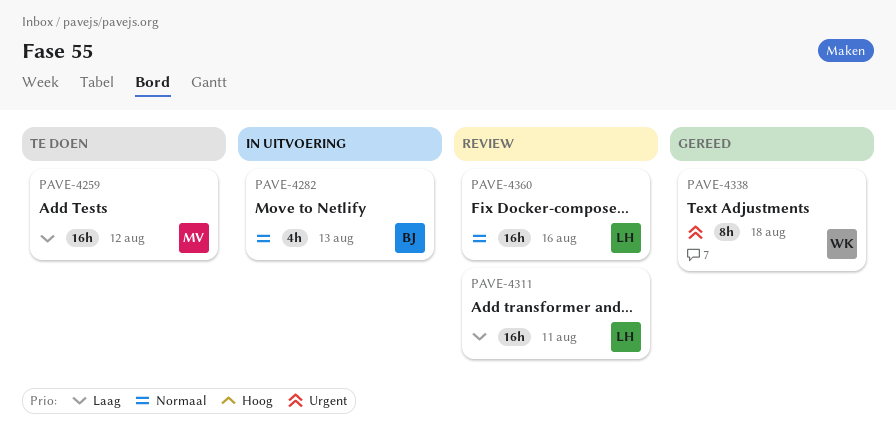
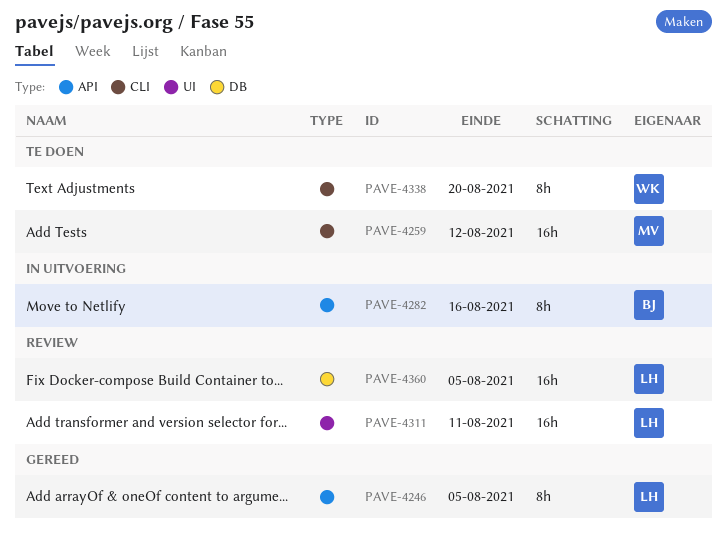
PAVE-4246: none -> present
PAVE-4282, estimate: 4h -> 8h
PAVE-4282, due: Aug 13 -> Aug 16
PAVE-4338, status: Gereed -> Te doen
PAVE-4338, due: Aug 18 -> Aug 20
PAVE-4360, due: Aug 16 -> Aug 5

